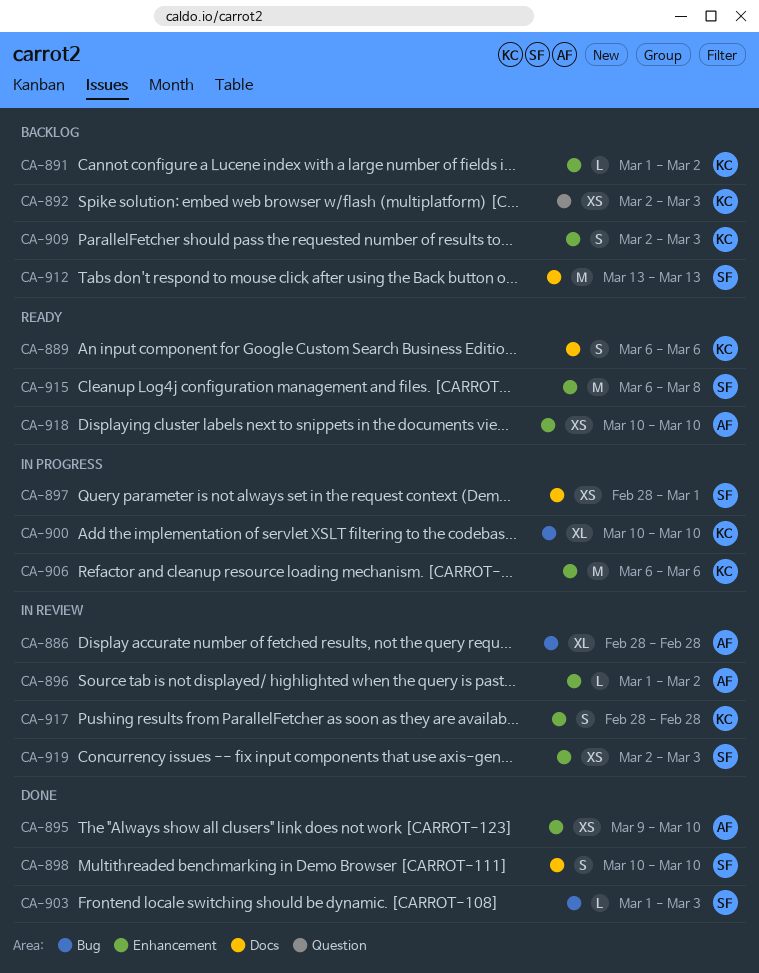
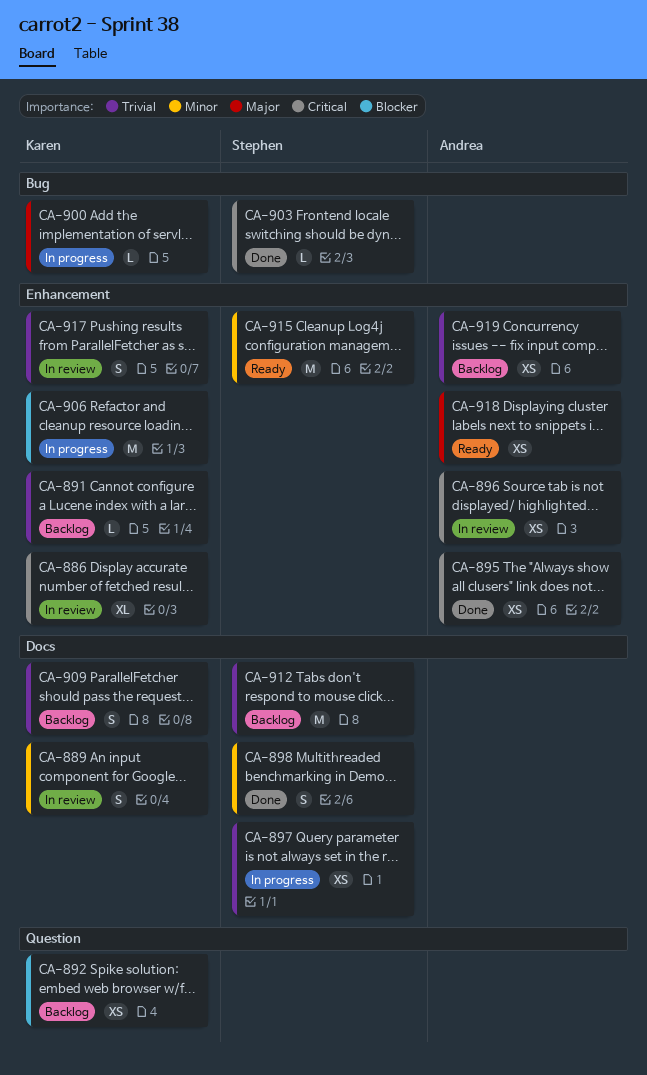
CA-886, owner: Andrea -> Karen
CA-886, label: Bug -> Enhancement
CA-889, status: Ready -> In review
CA-896, estimate: L -> XS
CA-900, estimate: XL -> L
CA-909, label: Enhancement -> Docs
CA-919, status: In review -> Backlog
CA-919, owner: Stephen -> Andrea

